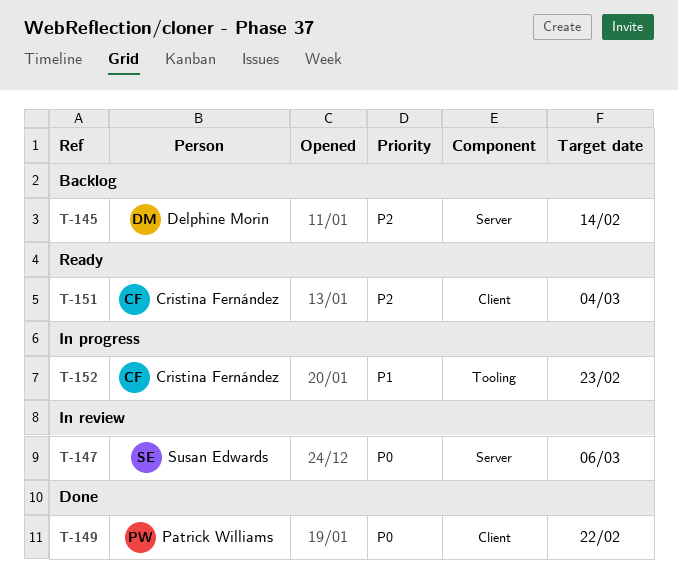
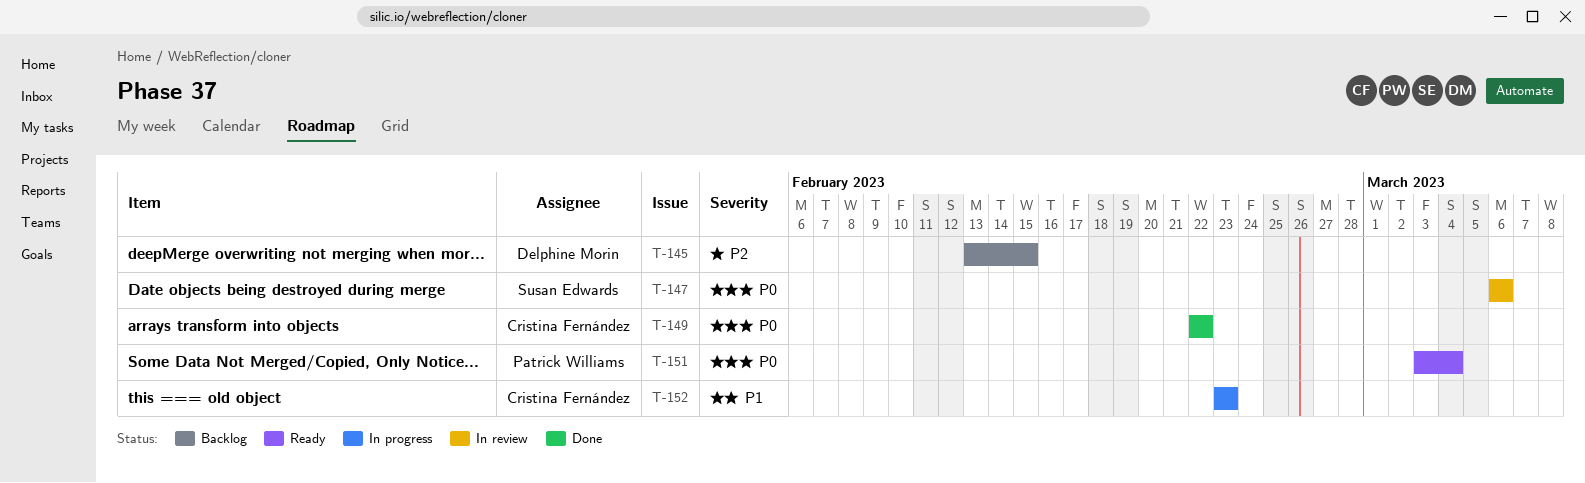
T-145, due: Feb 14 -> Feb 15
T-149, owner: Patrick Williams -> Cristina Fernández
T-151, owner: Cristina Fernández -> Patrick Williams
T-151, priority: P2 -> P0

